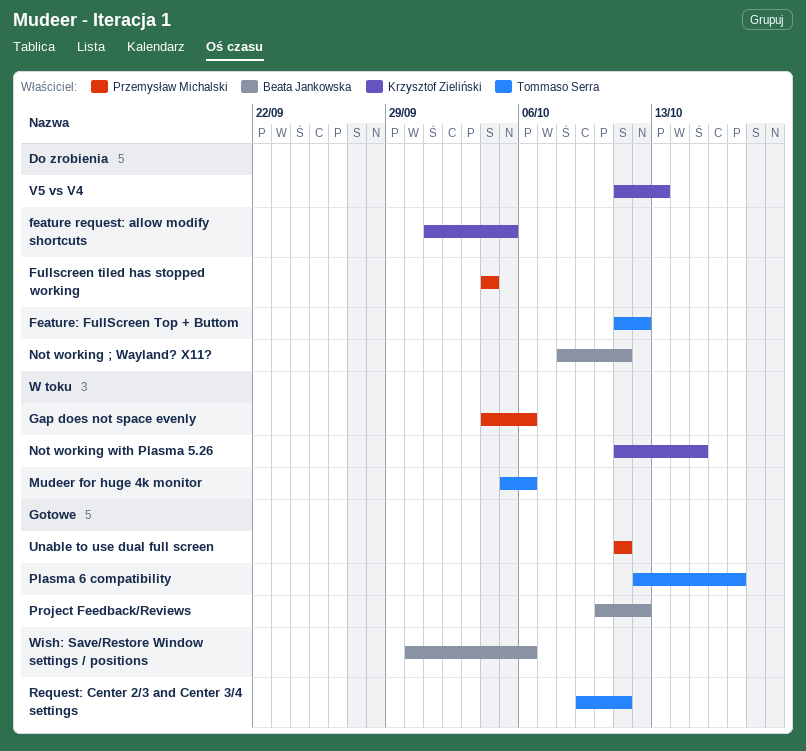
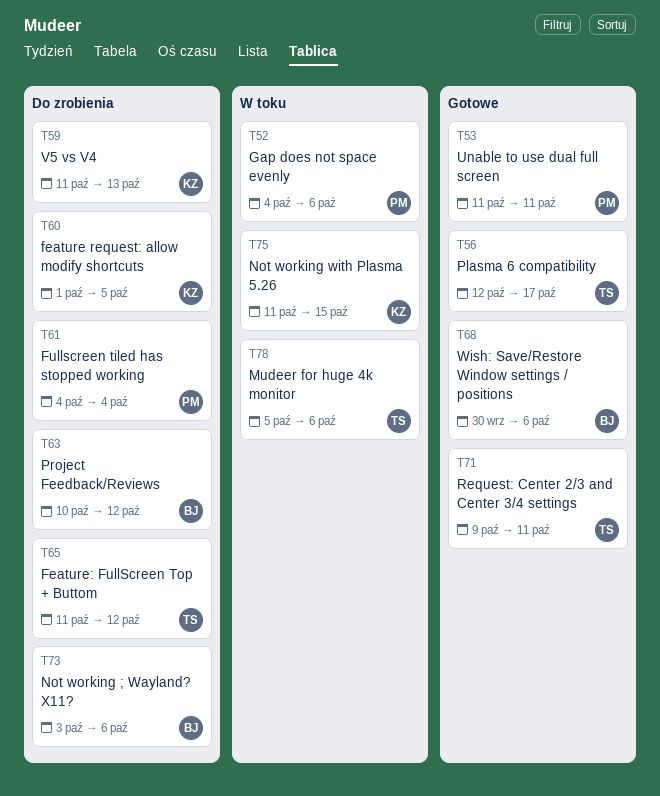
Not working ; Wayland? X11?, start: Oct 8 -> Oct 3
Not working ; Wayland? X11?, due: Oct 11 -> Oct 6
Project Feedback/Reviews, status: Gotowe -> Do zrobienia

